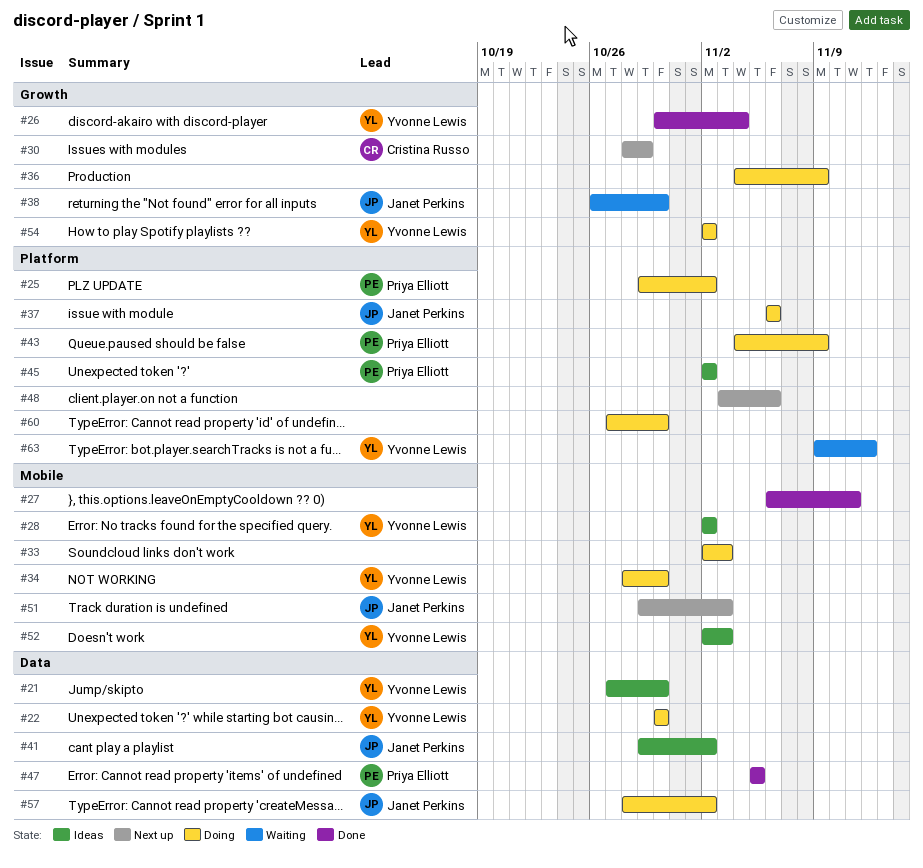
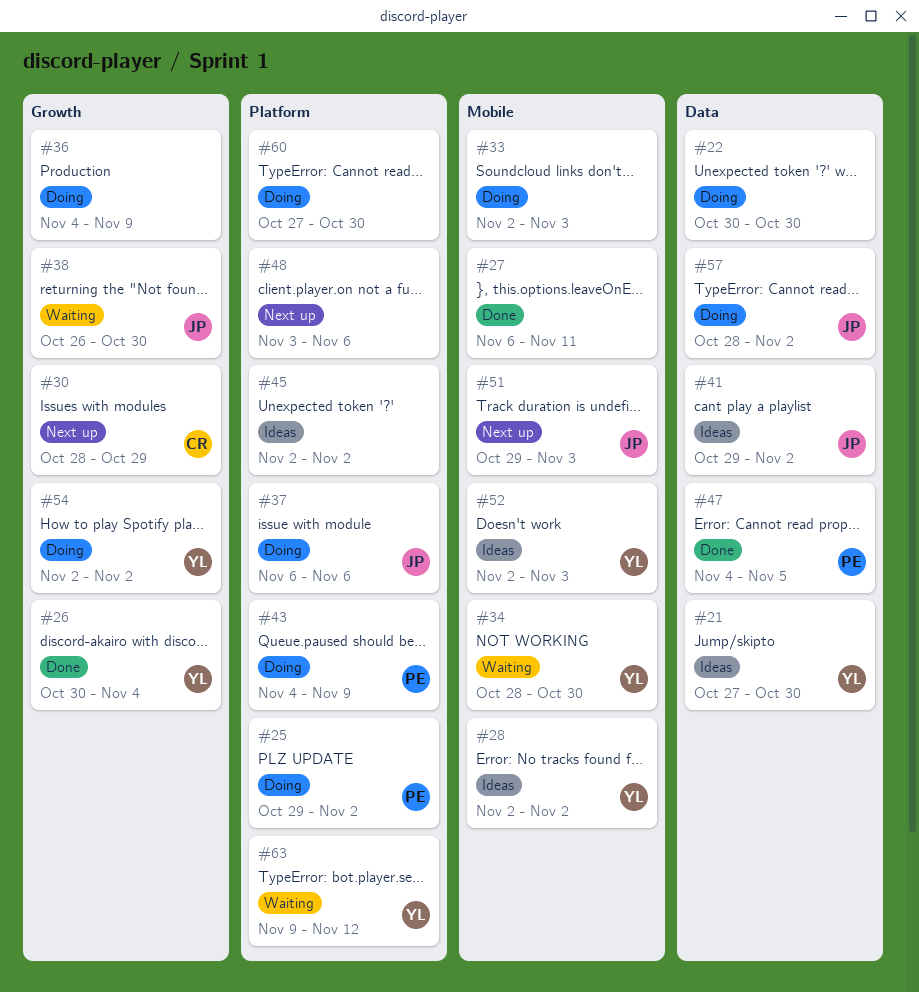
#22, owner: Yvonne Lewis -> none
#34, status: Doing -> Waiting
#45, owner: Priya Elliott -> none
#47, start: Nov 5 -> Nov 4

